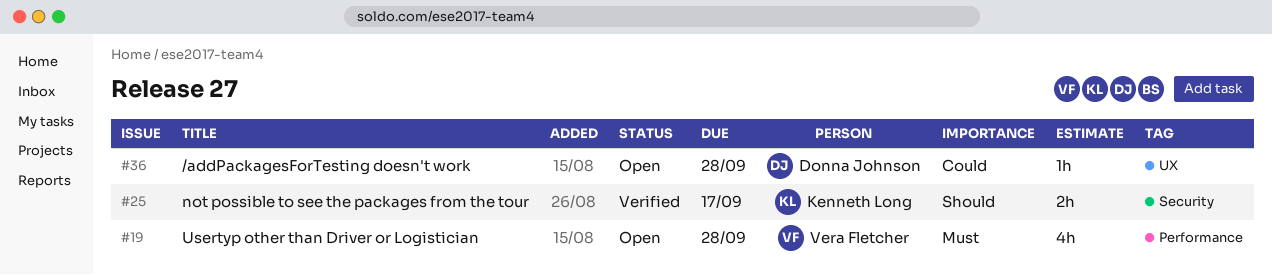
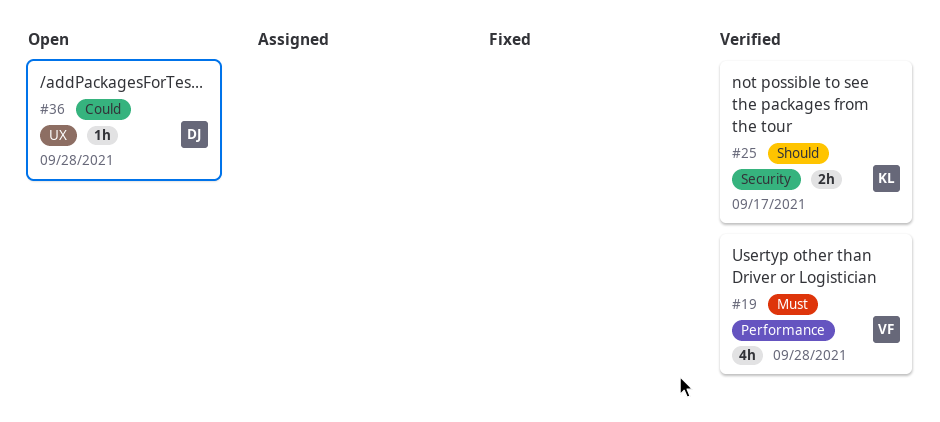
#19, status: Open -> Verified

